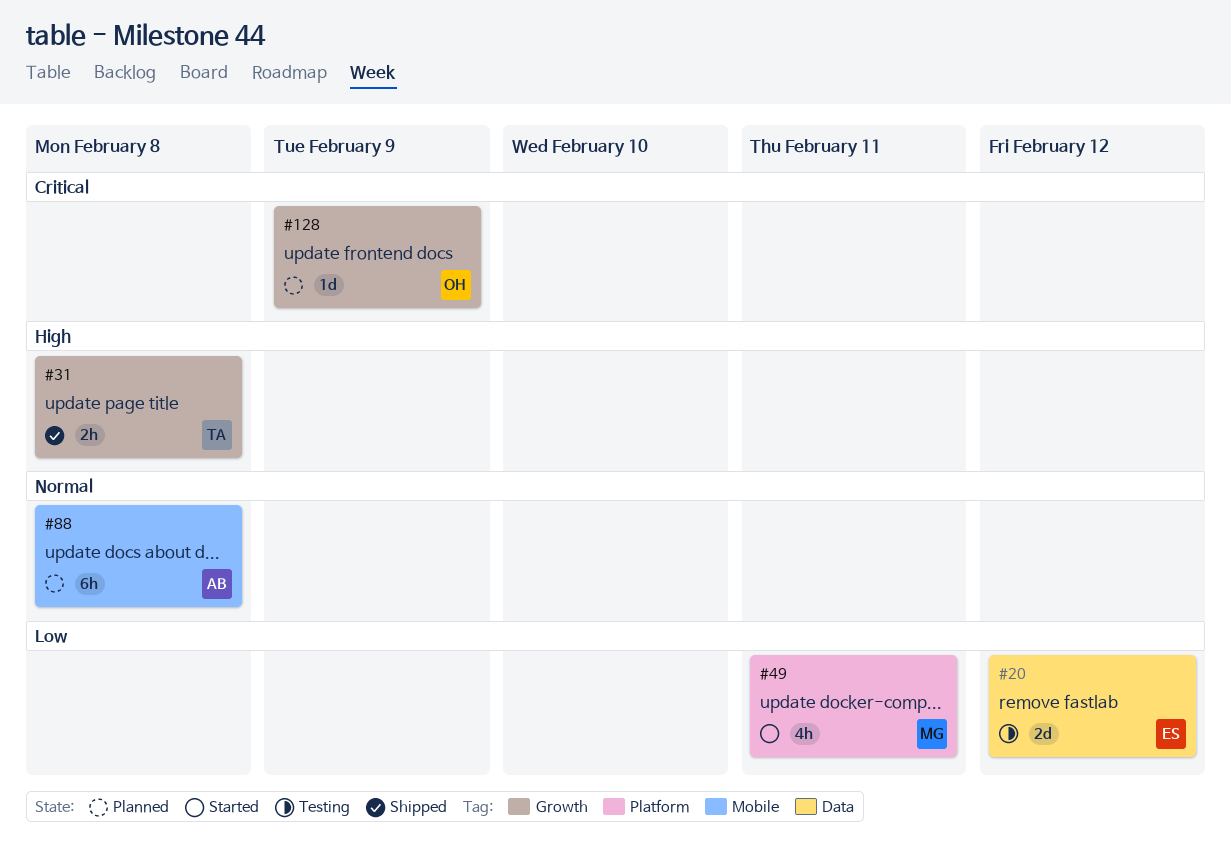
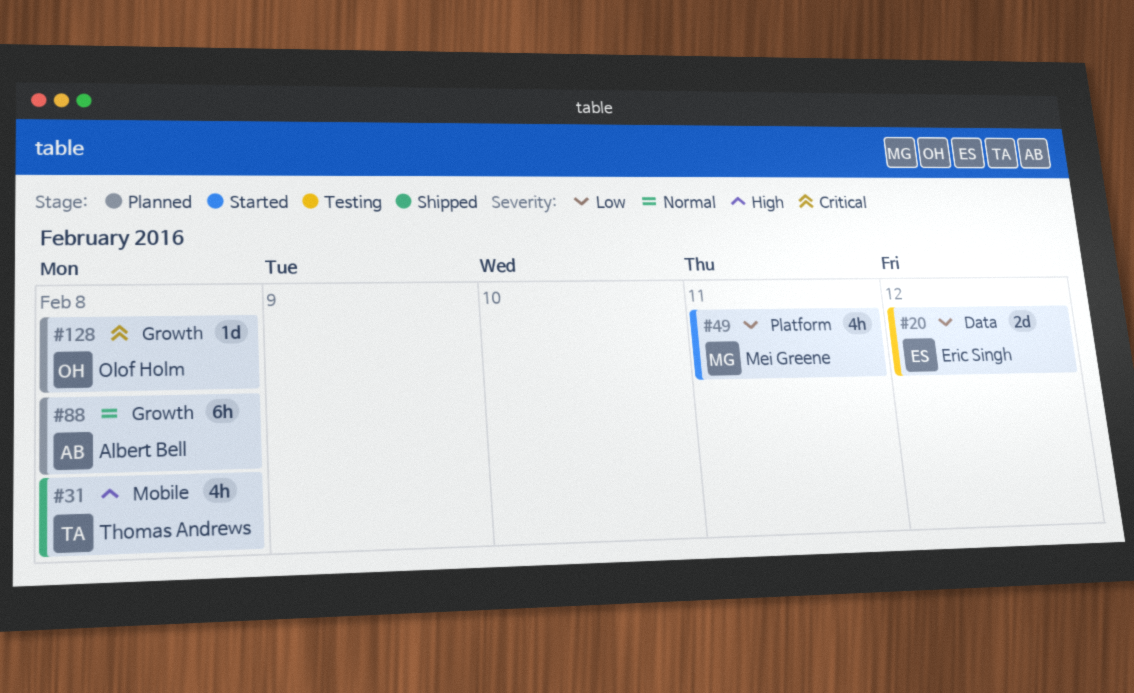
#31, label: Growth -> Mobile
#31, estimate: 2h -> 4h
#88, label: Mobile -> Growth
#128, due: Feb 9 -> Feb 8

